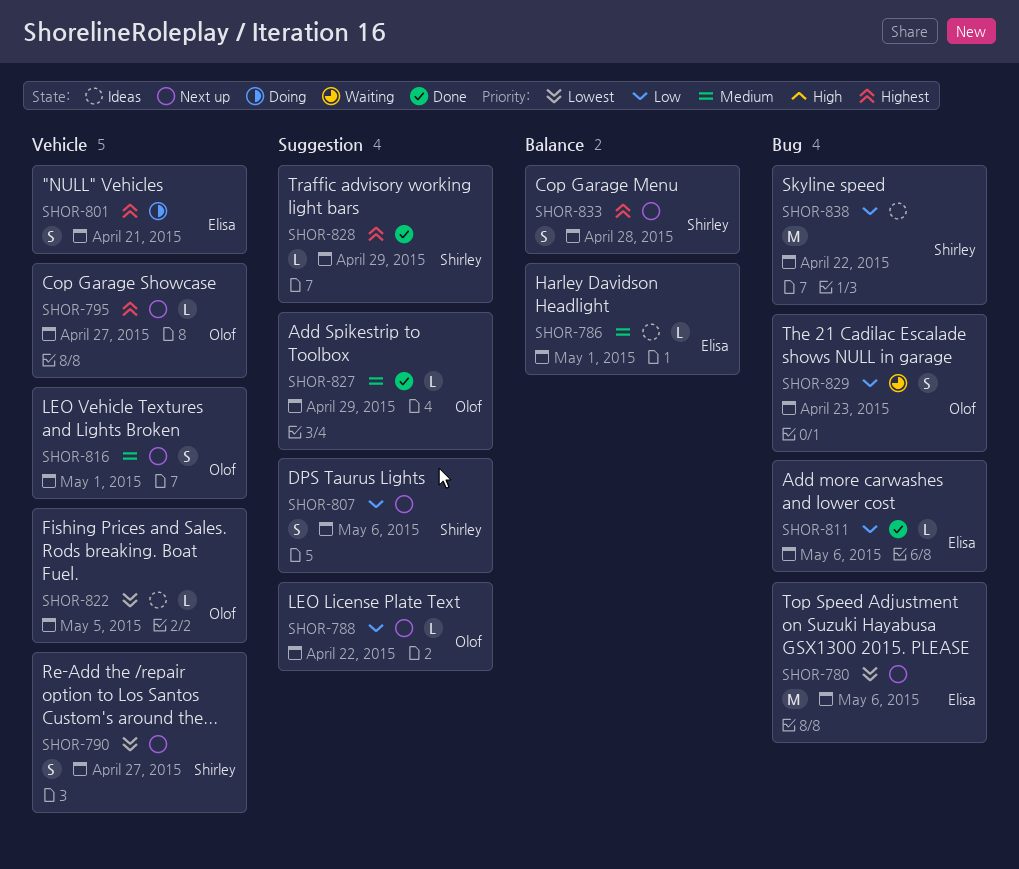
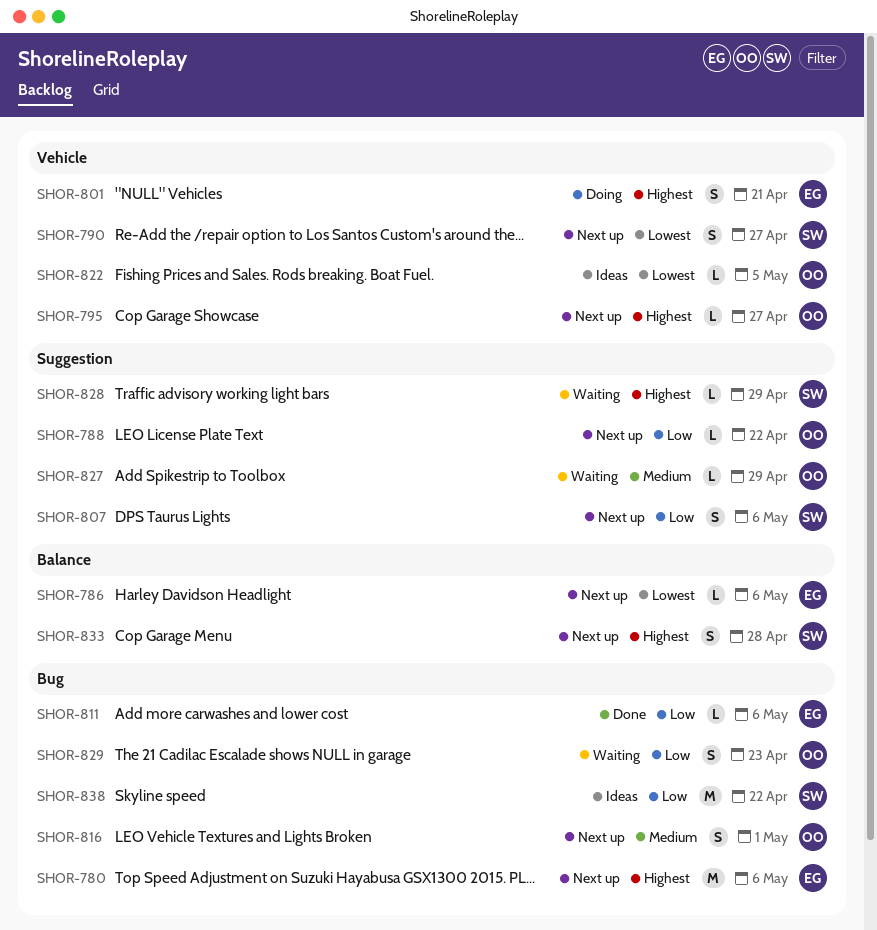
SHOR-780, priority: Lowest -> Highest
SHOR-786, status: Ideas -> Next up
SHOR-786, priority: Medium -> Lowest
SHOR-786, due: May 1 -> May 6
SHOR-816, label: Vehicle -> Bug
SHOR-827, status: Done -> Waiting
SHOR-828, status: Done -> Waiting

